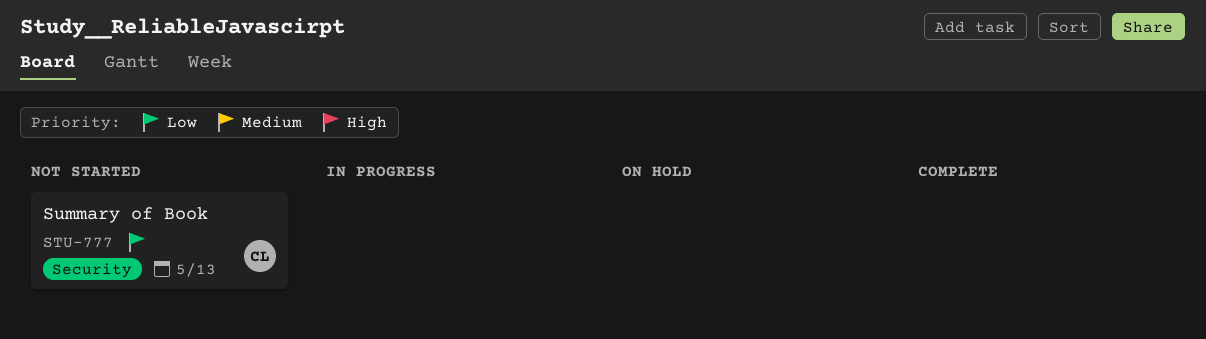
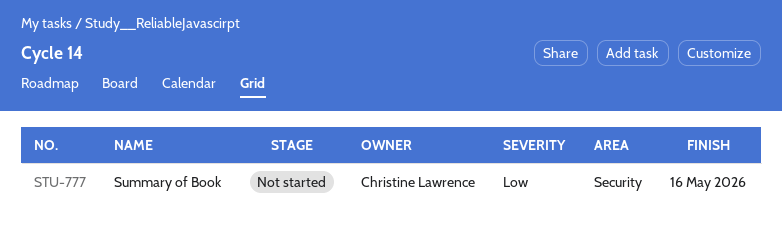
STU-777, due: May 13 -> May 16

